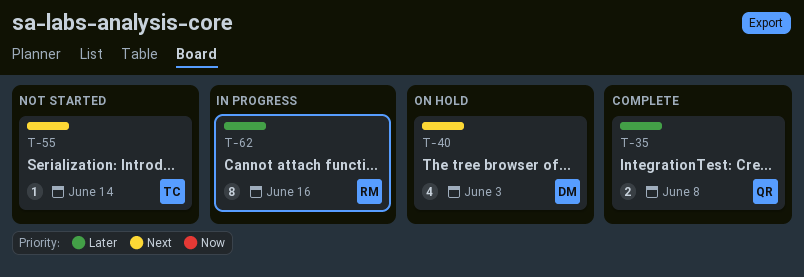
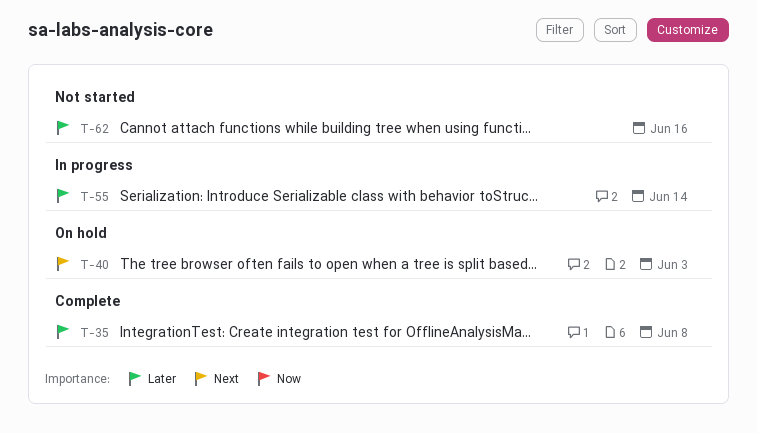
T-55, status: Not started -> In progress
T-55, priority: Next -> Later
T-62, status: In progress -> Not started

